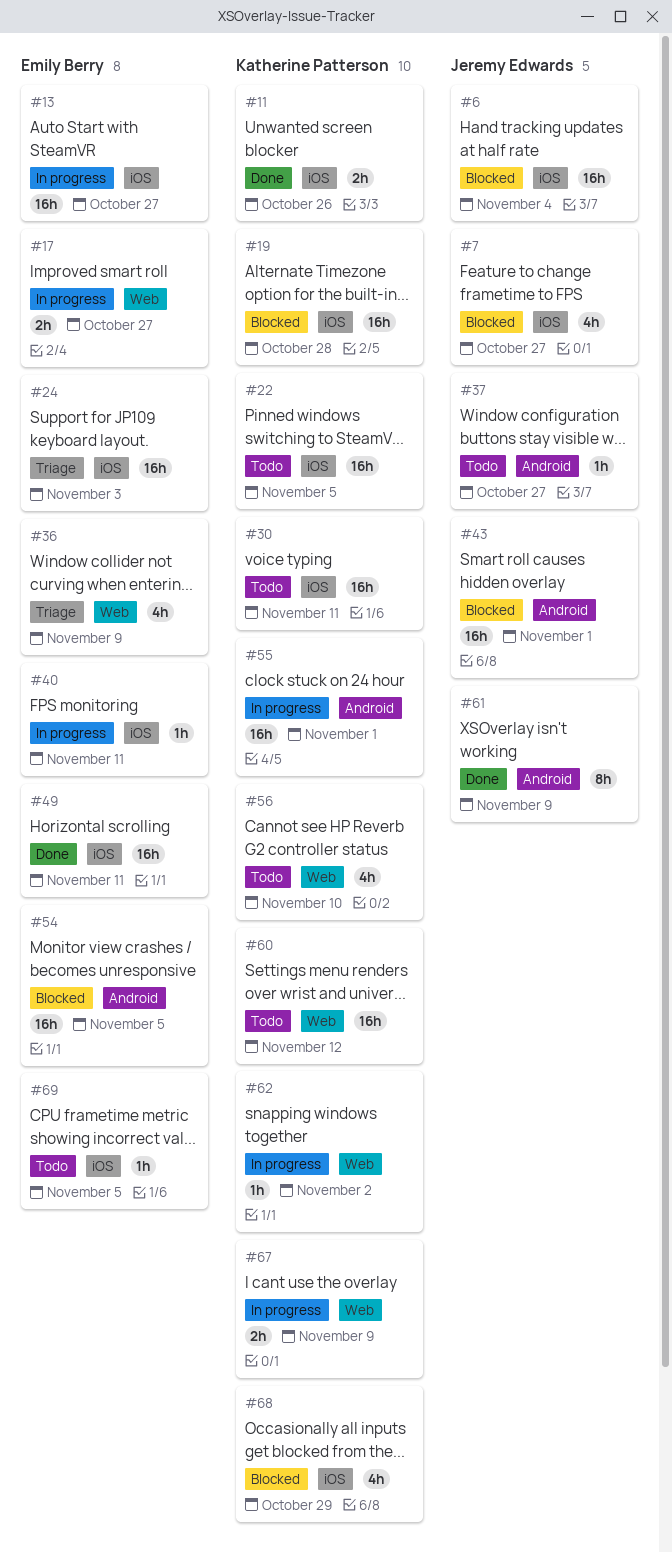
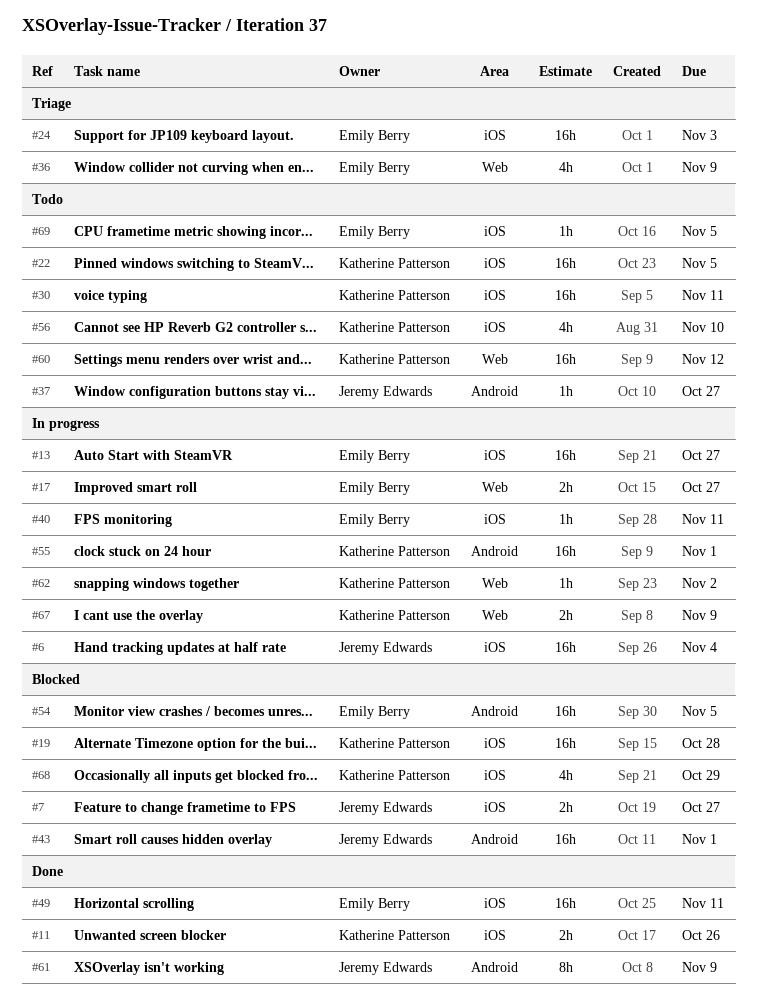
#6, status: Blocked -> In progress
#7, estimate: 4h -> 2h
#56, label: Web -> iOS

